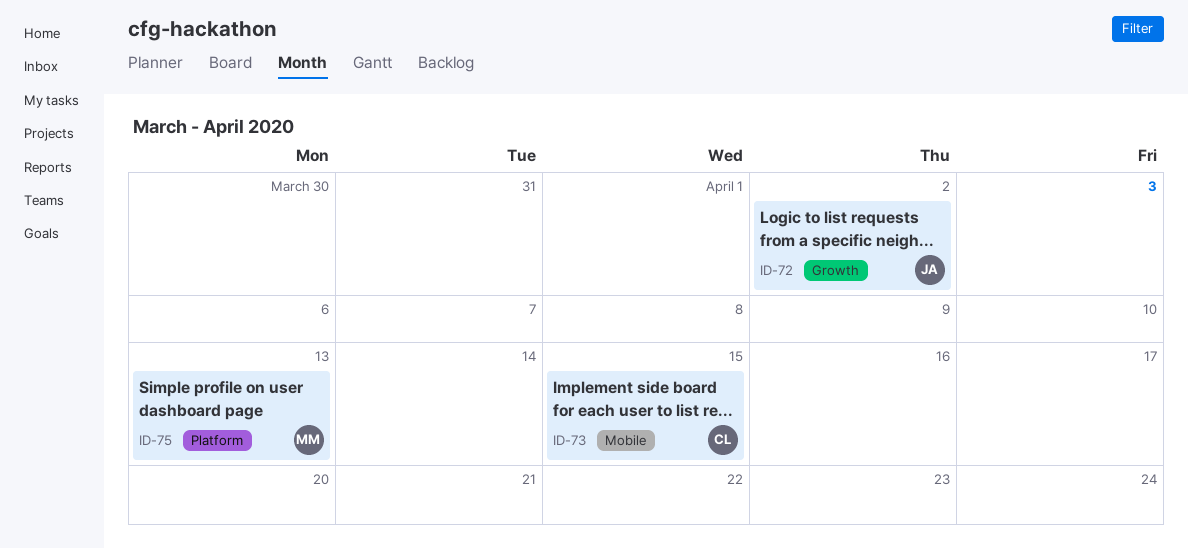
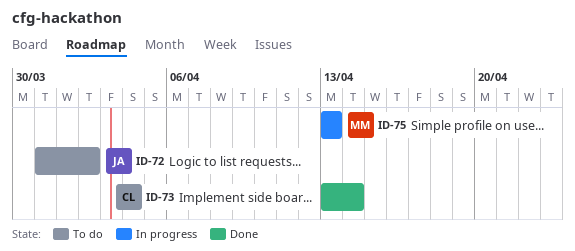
ID-73, due: Apr 15 -> Apr 14

